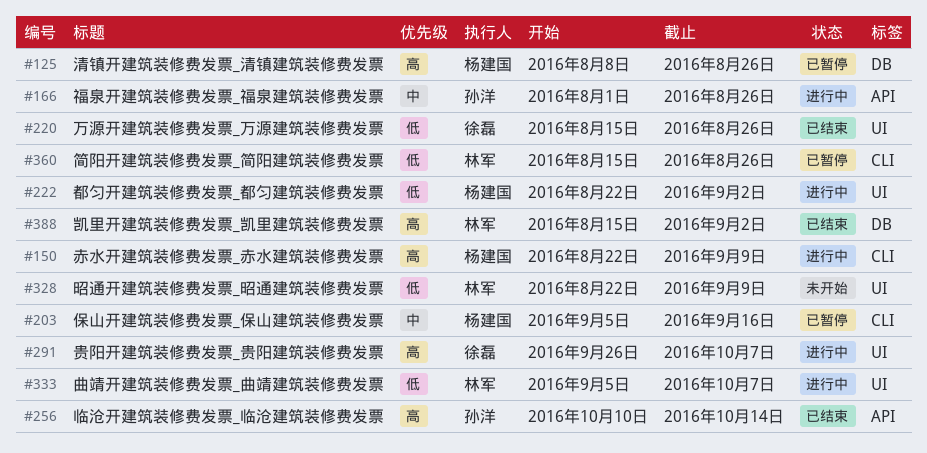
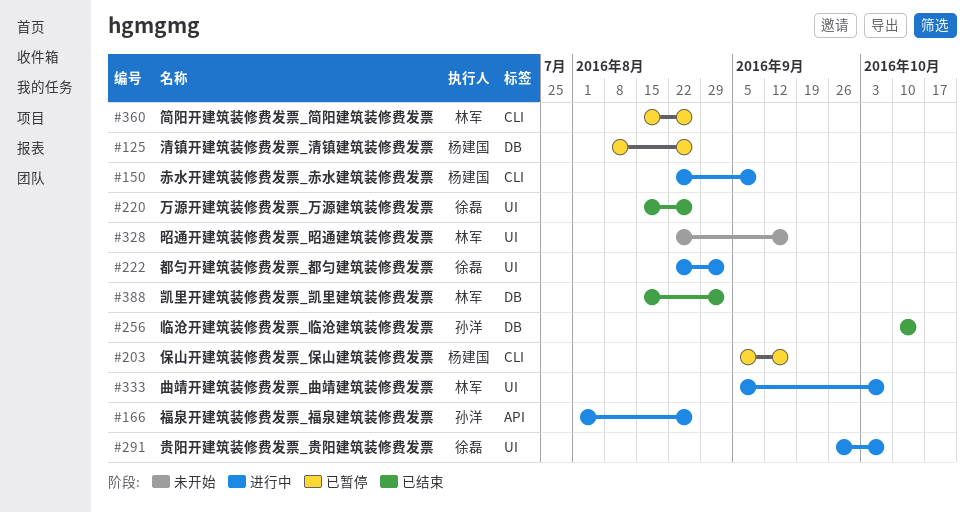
#222, owner: 杨建国 -> 徐磊
#256, label: API -> DB
#328, due: Sep 9 -> Sep 16

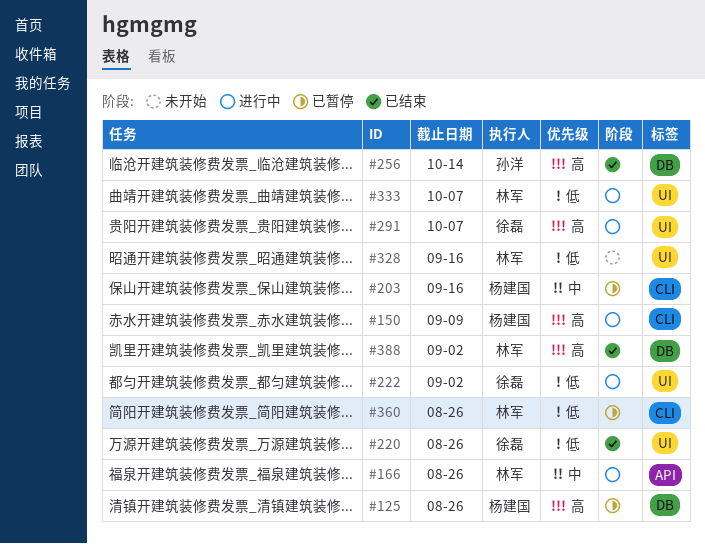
#166, owner: 孙洋 -> 林军

